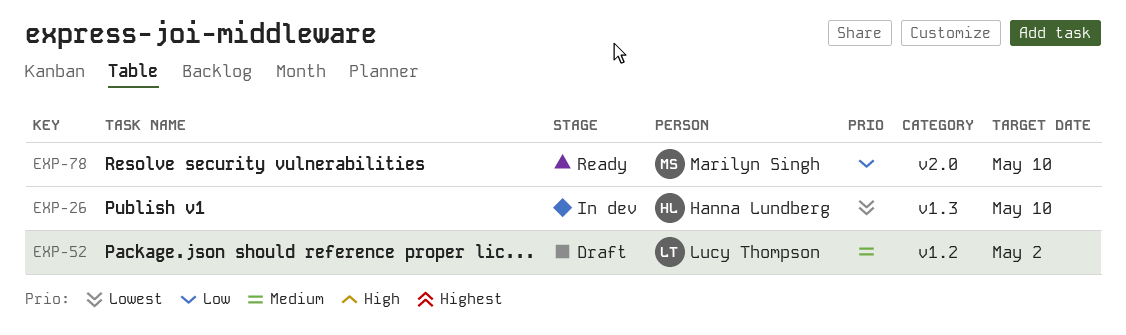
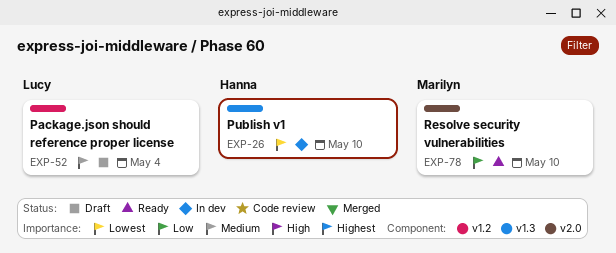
EXP-52, due: May 2 -> May 4

